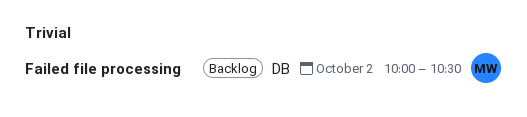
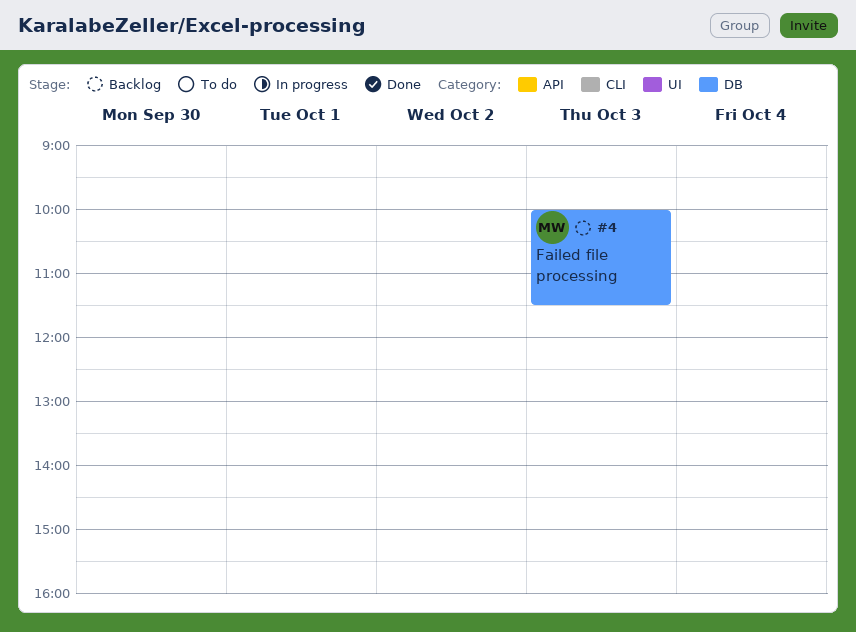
Failed file processing, day: Oct 2 -> Oct 3
Failed file processing, ends: 10:30 -> 11:30

